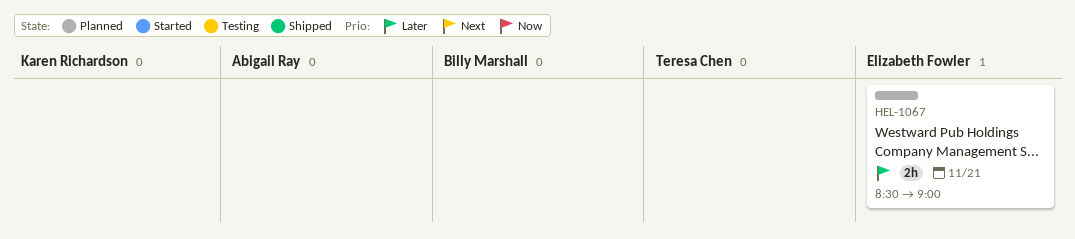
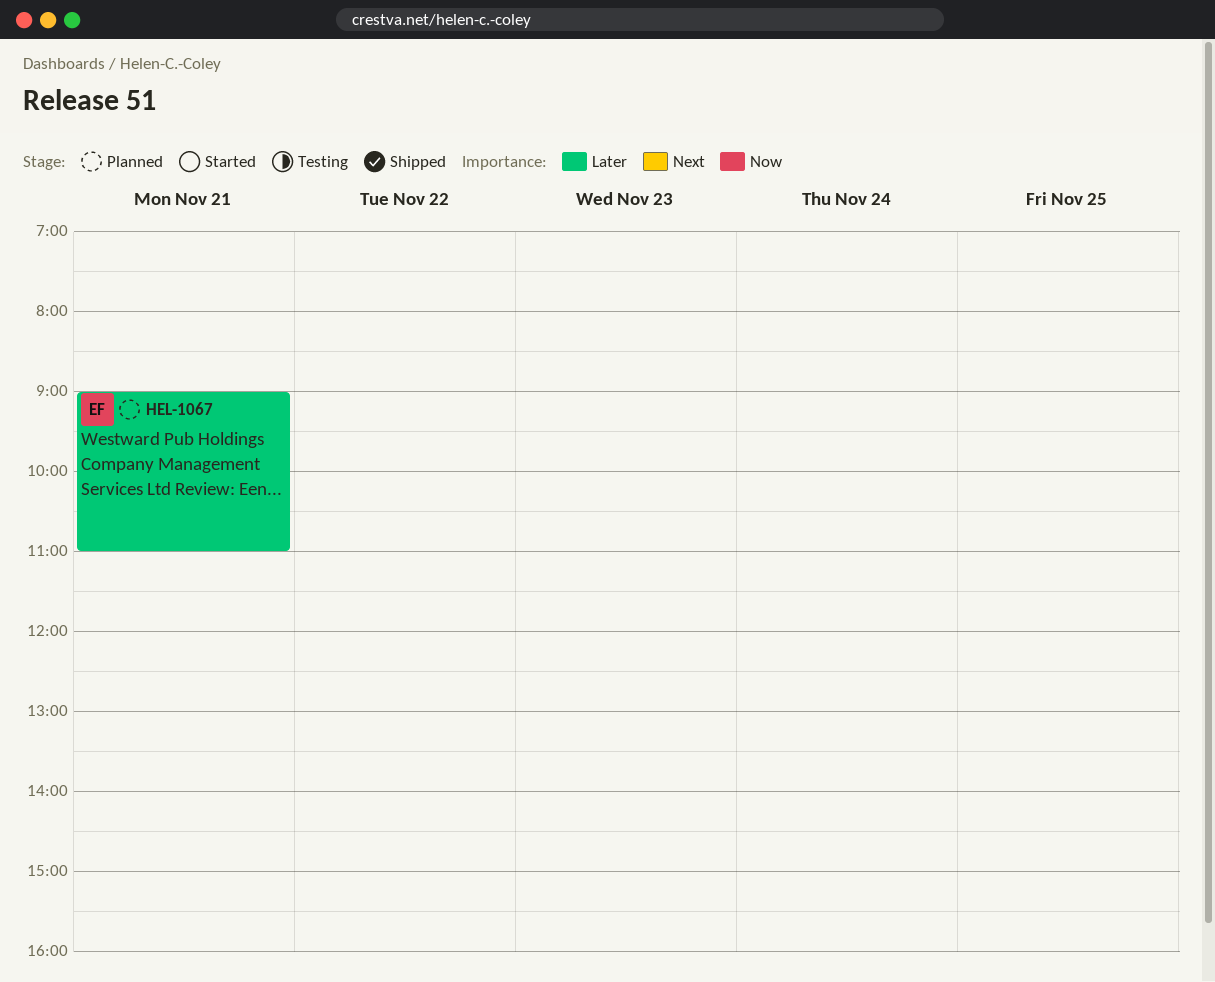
HEL-1067, begins: 08:30 -> 09:00
HEL-1067, ends: 09:00 -> 11:00

